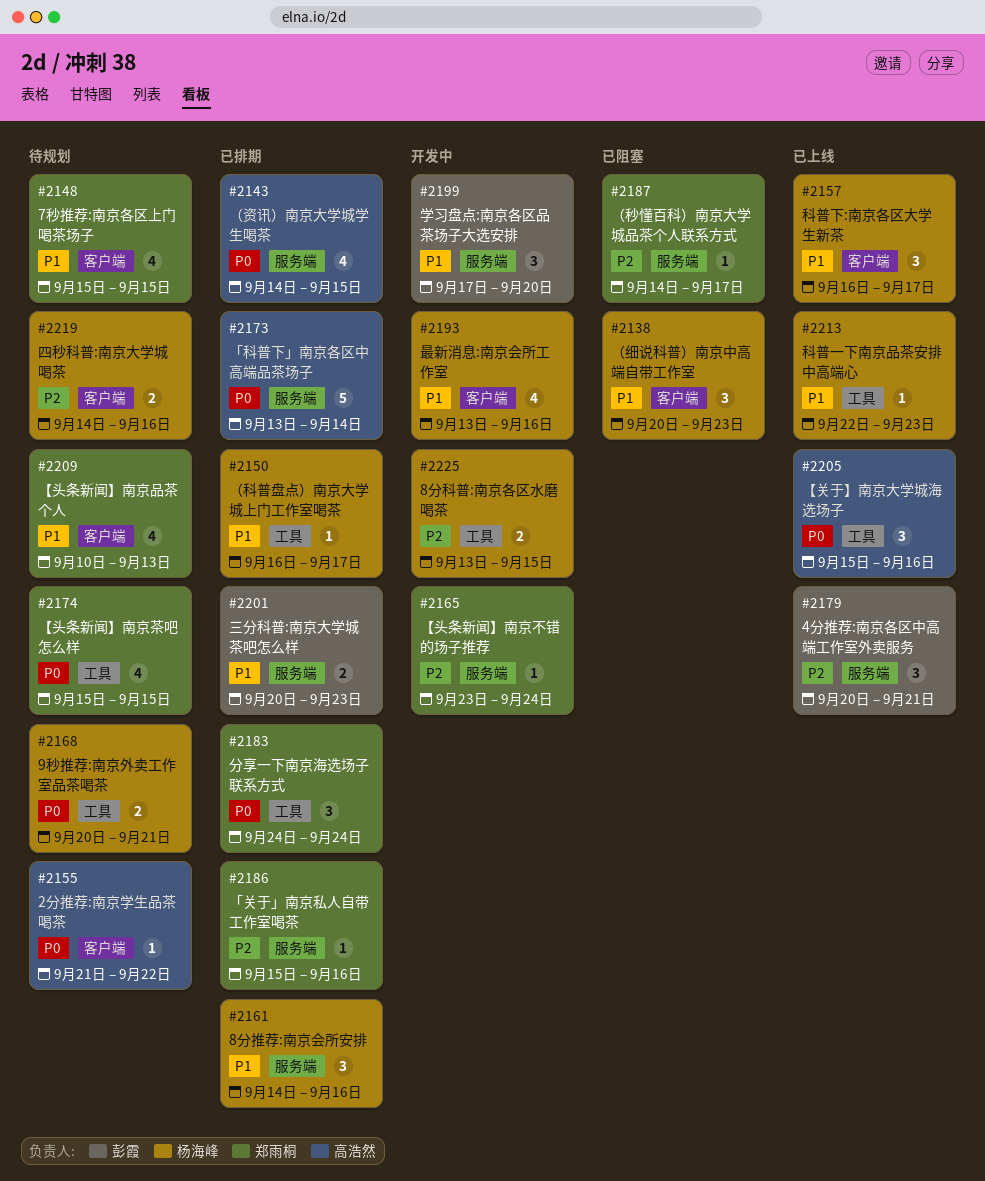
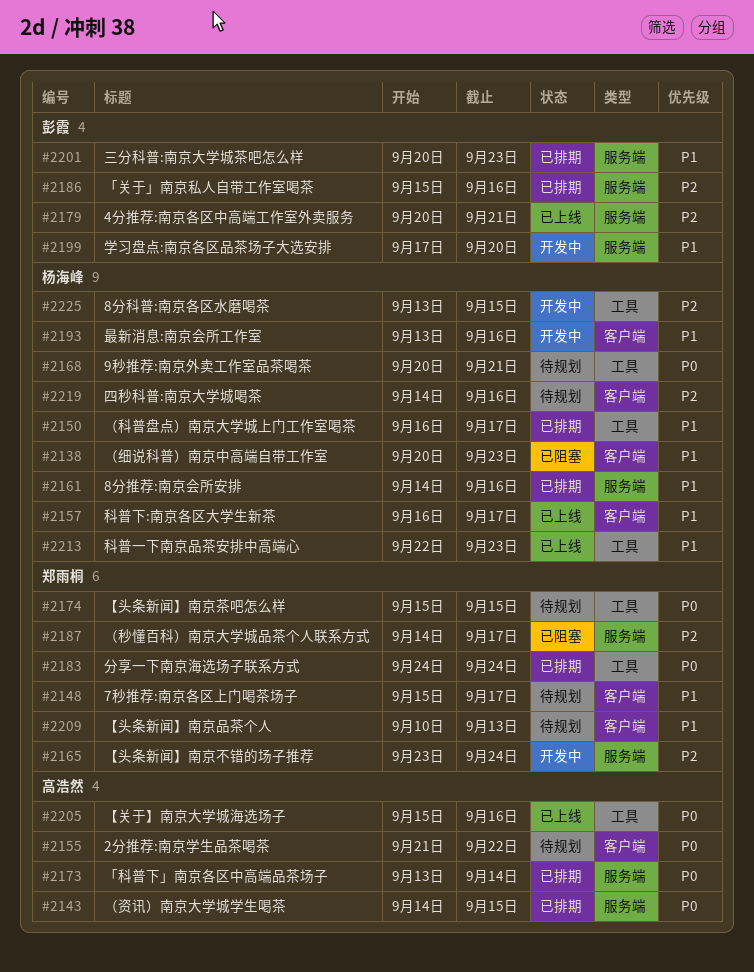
#2148, due: Sep 15 -> Sep 17
#2186, owner: 郑雨桐 -> 彭霞

